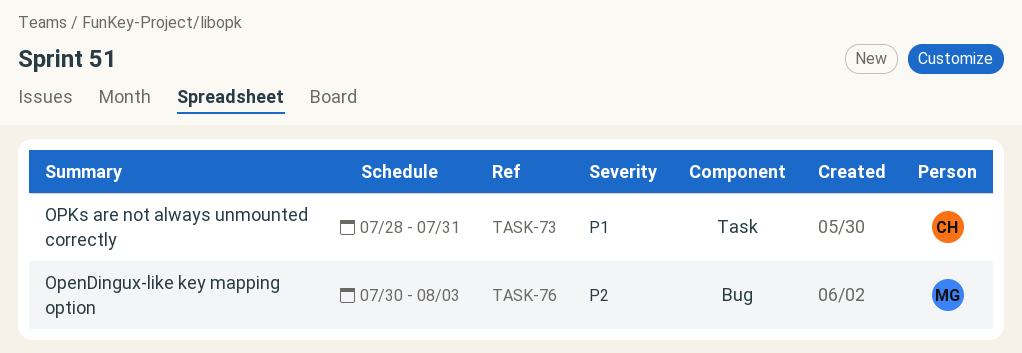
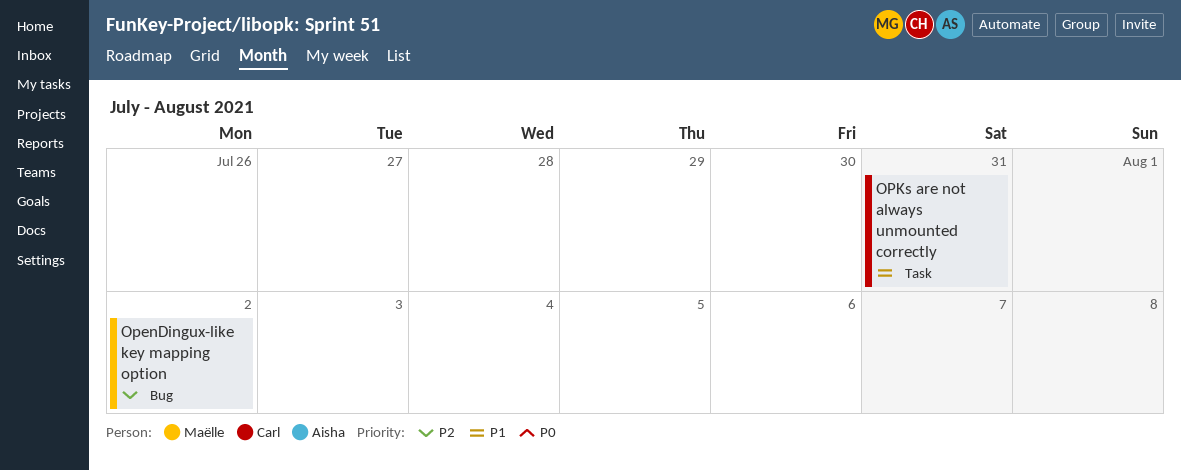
OpenDingux-like key mapping option, due: Aug 3 -> Aug 2

